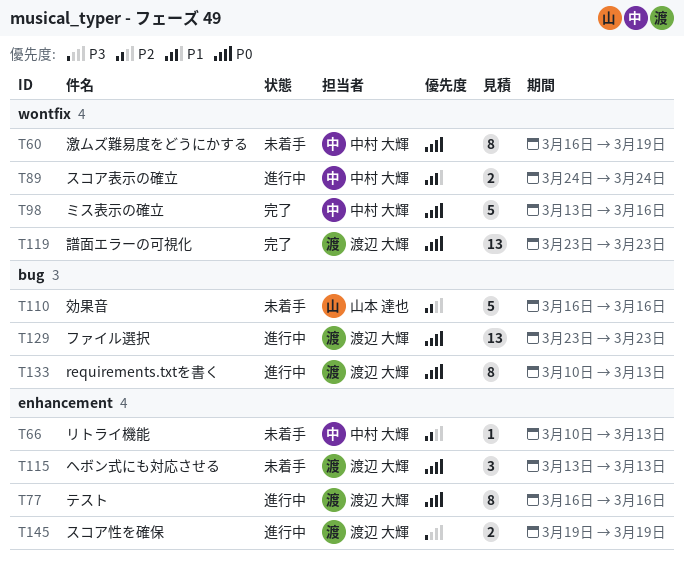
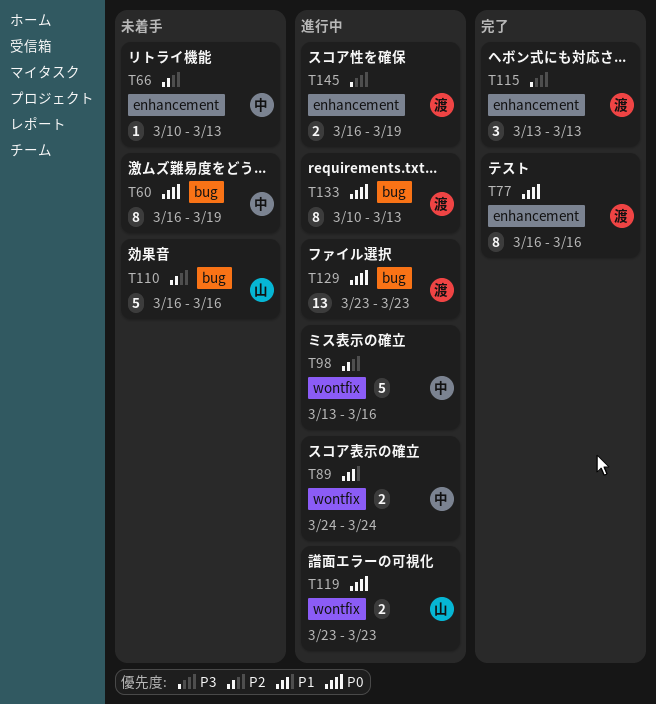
T60, label: wontfix -> bug
T77, status: 進行中 -> 完了
T98, status: 完了 -> 進行中
T98, priority: P0 -> P2
T115, status: 未着手 -> 完了
T115, priority: P0 -> P3
T119, status: 完了 -> 進行中
T119, owner: 渡辺 大輝 -> 山本 達也
T119, estimate: 13 -> 2
T145, start: Mar 19 -> Mar 16

